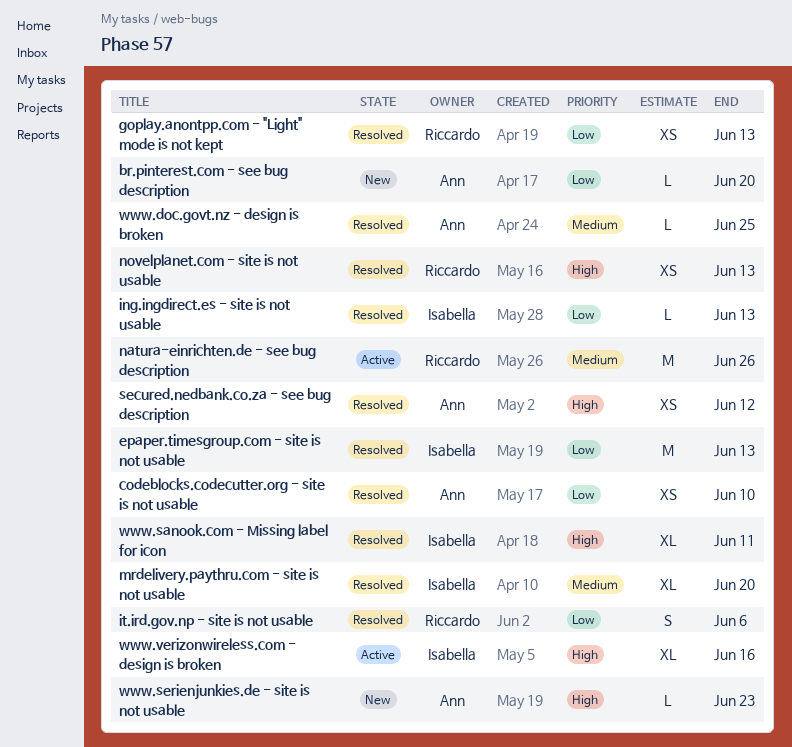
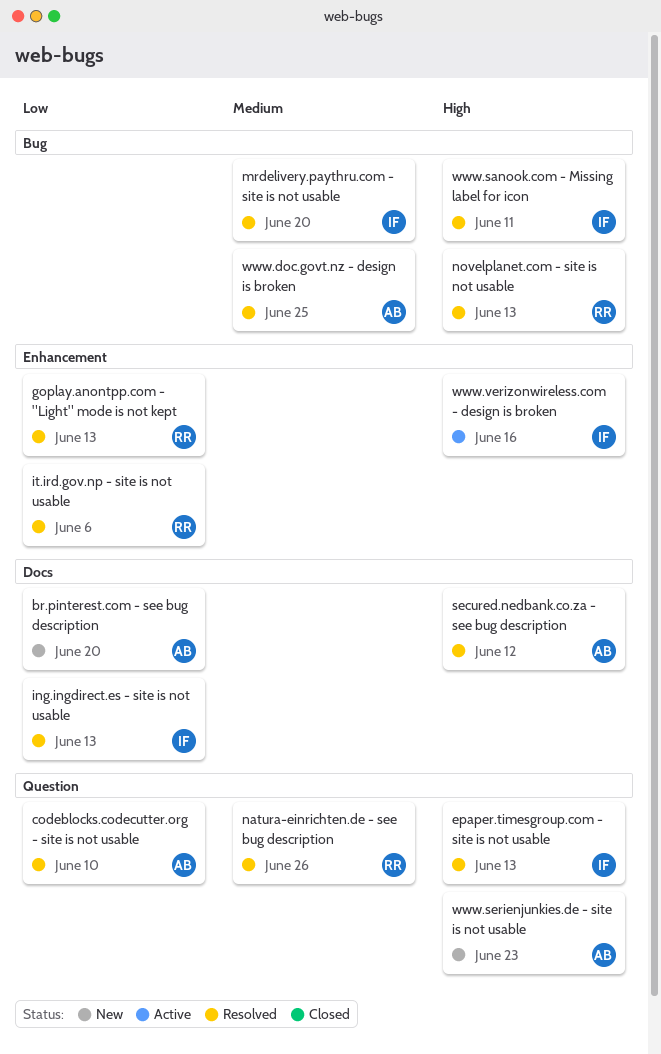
epaper.timesgroup.com - site is not usable, priority: Low -> High
natura-einrichten.de - see bug description, status: Active -> Resolved

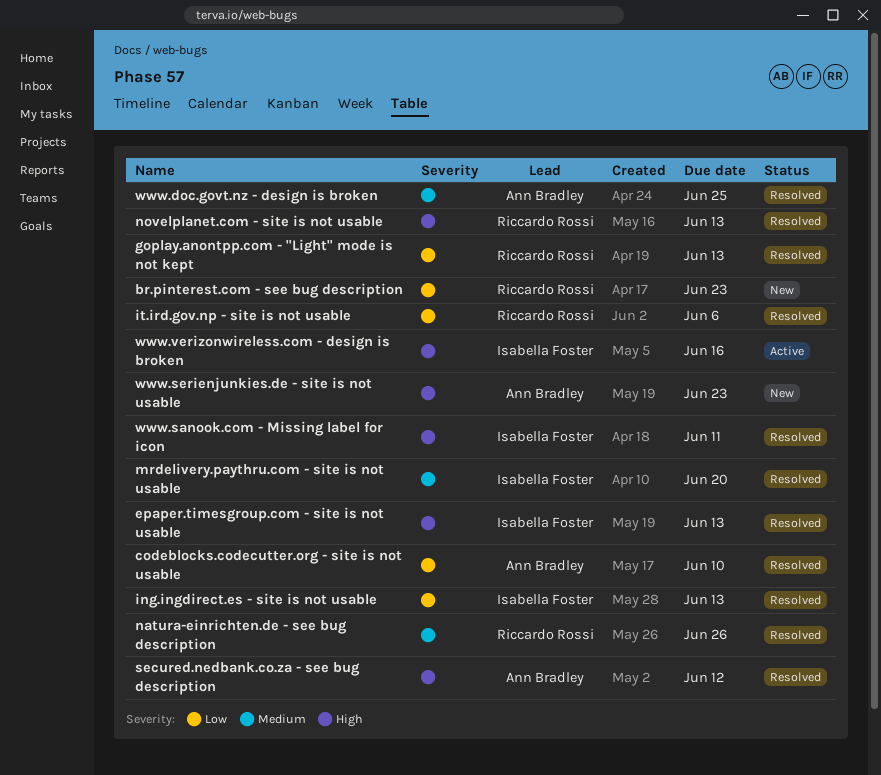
br.pinterest.com - see bug description, owner: Ann Bradley -> Riccardo Rossi
br.pinterest.com - see bug description, due: Jun 20 -> Jun 23

